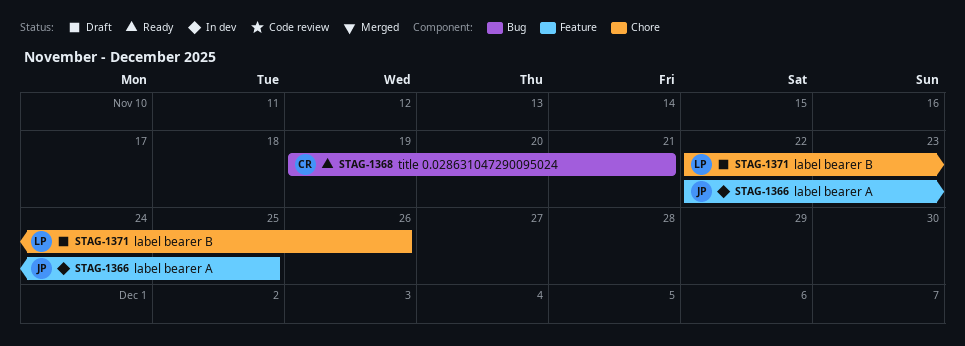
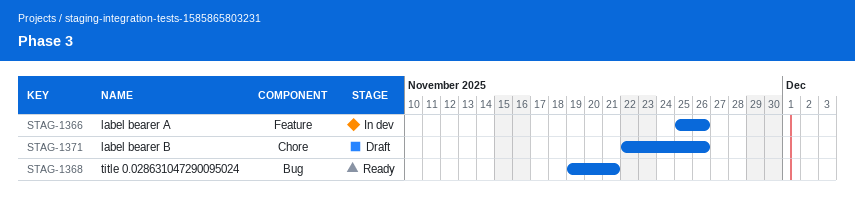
STAG-1366, start: Nov 22 -> Nov 25
STAG-1366, due: Nov 25 -> Nov 26

